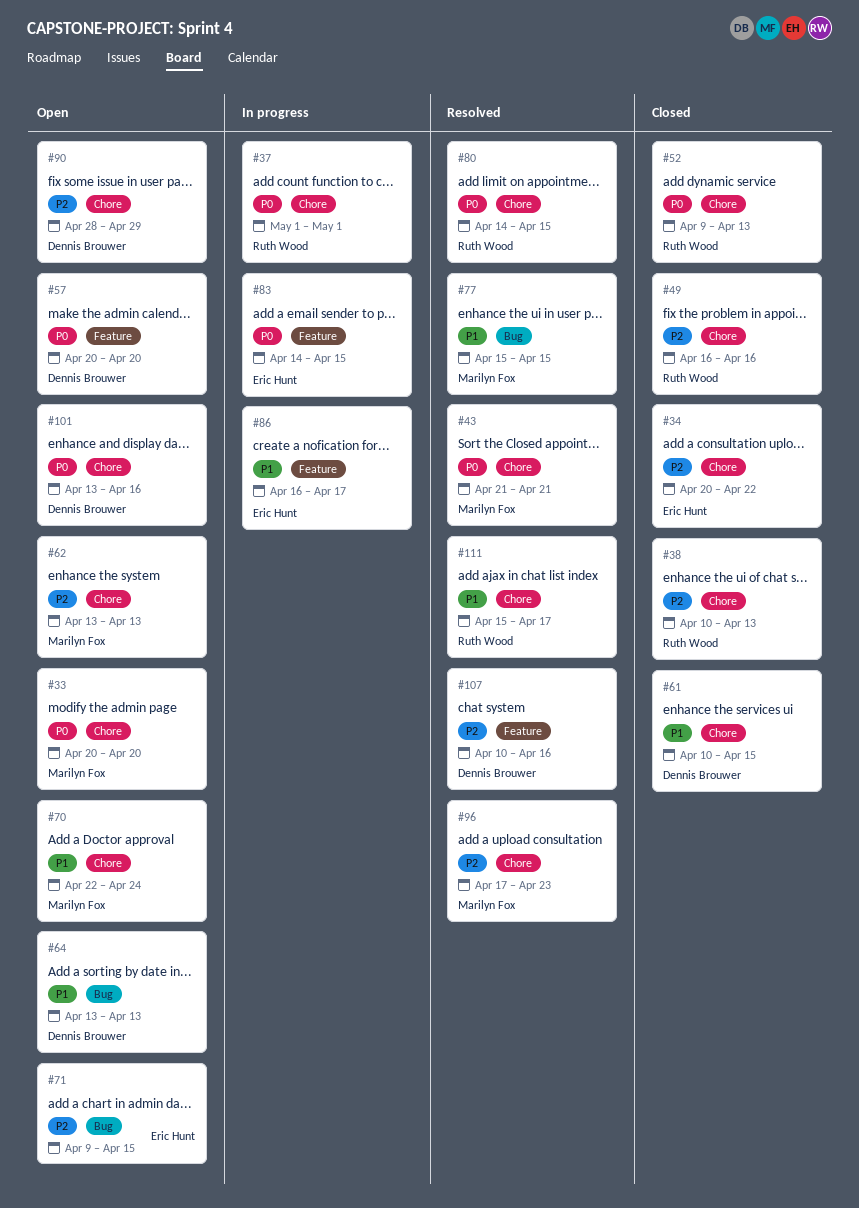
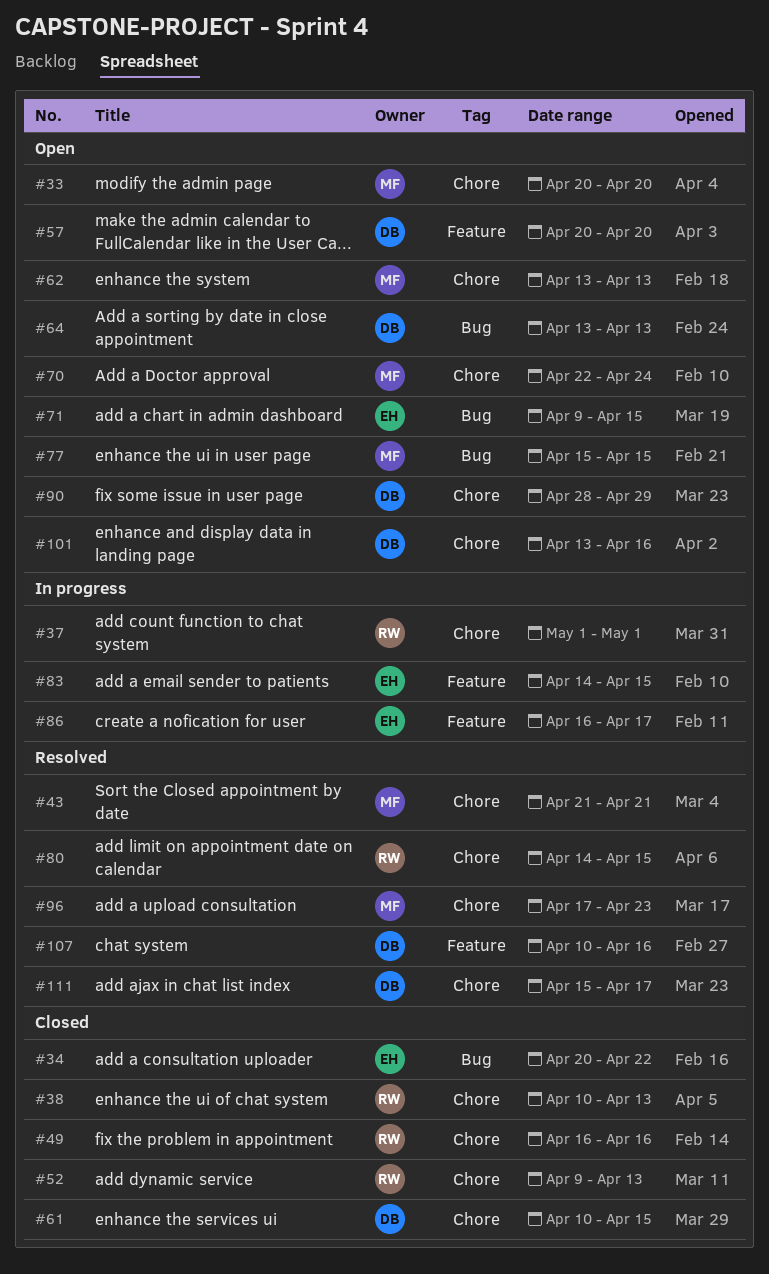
#34, label: Chore -> Bug
#77, status: Resolved -> Open
#111, owner: Ruth Wood -> Dennis Brouwer

